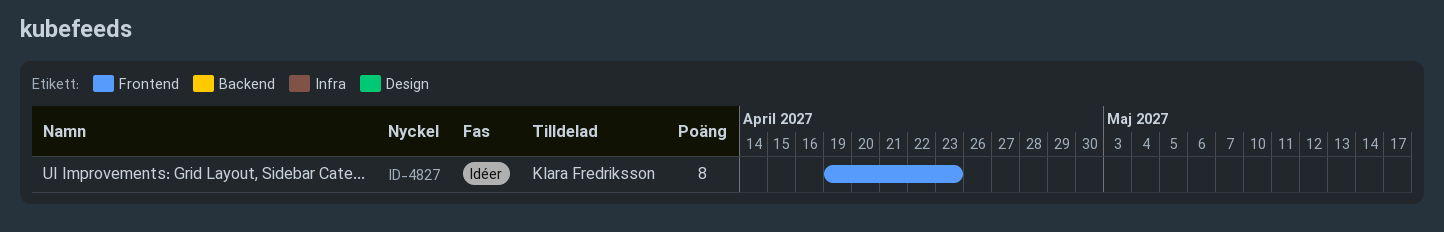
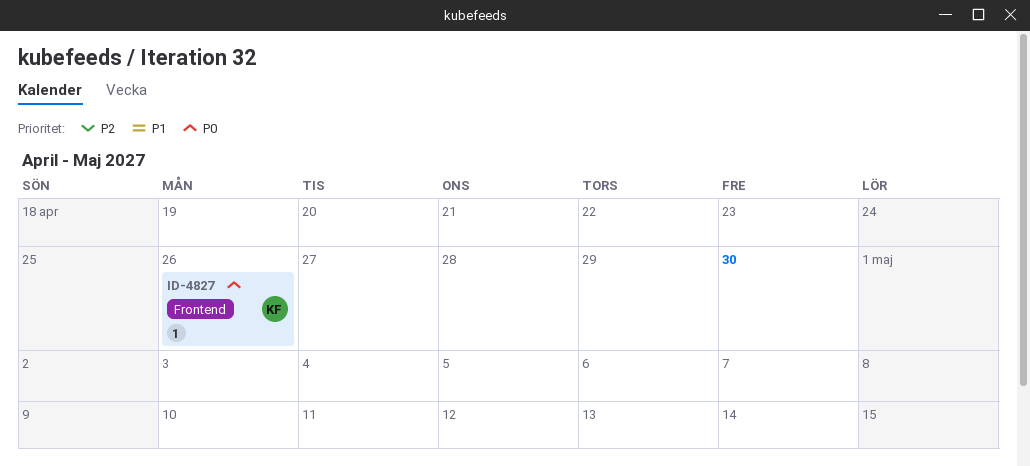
ID-4827, estimate: 8 -> 1
ID-4827, due: Apr 23 -> Apr 26

